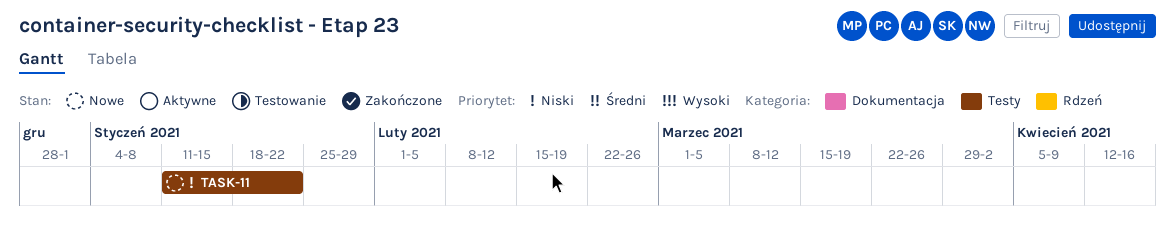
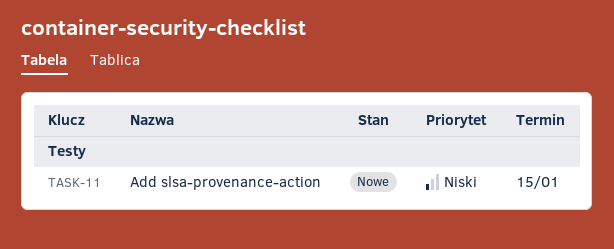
TASK-11, due: Jan 22 -> Jan 15

